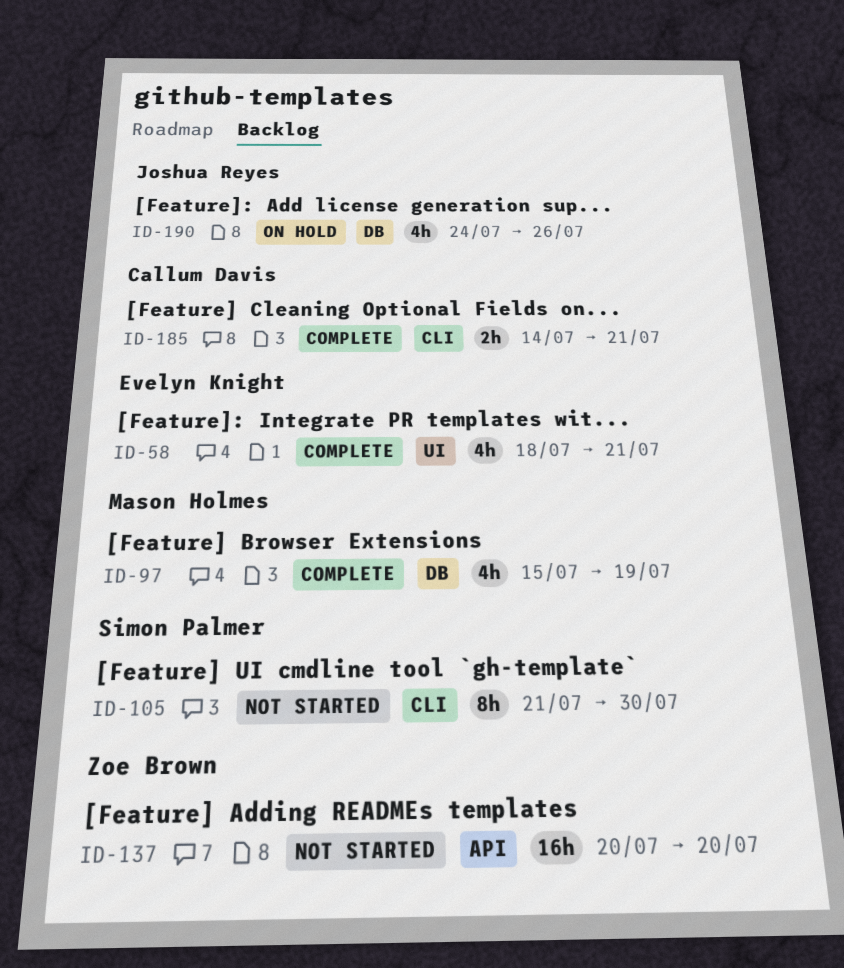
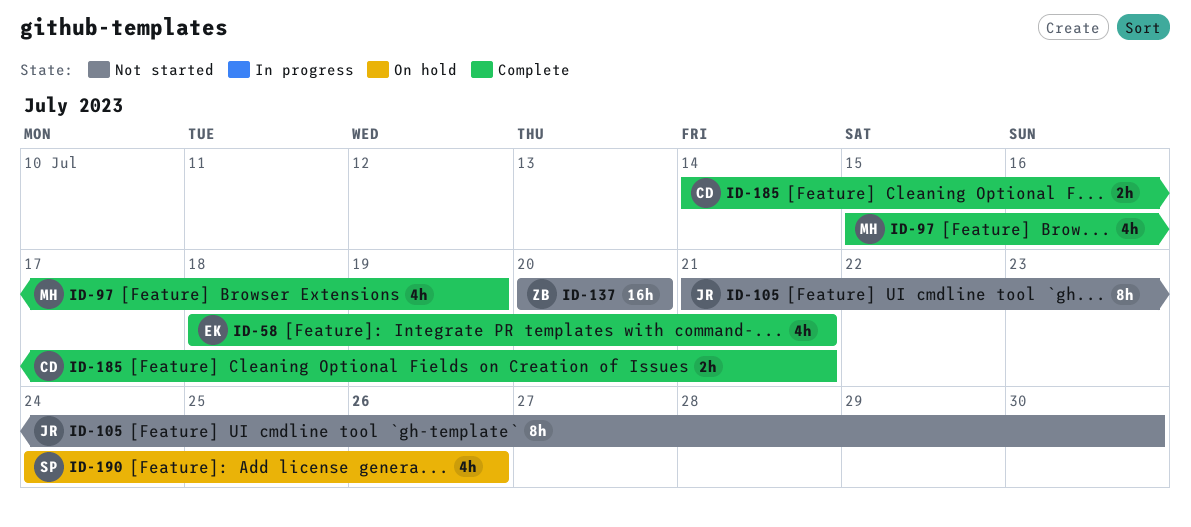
ID-105, owner: Simon Palmer -> Joshua Reyes
ID-190, owner: Joshua Reyes -> Simon Palmer

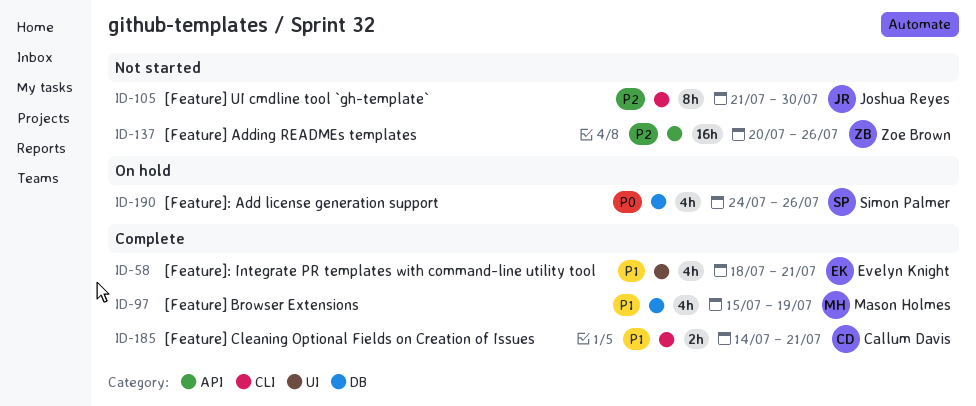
ID-137, due: Jul 20 -> Jul 26

